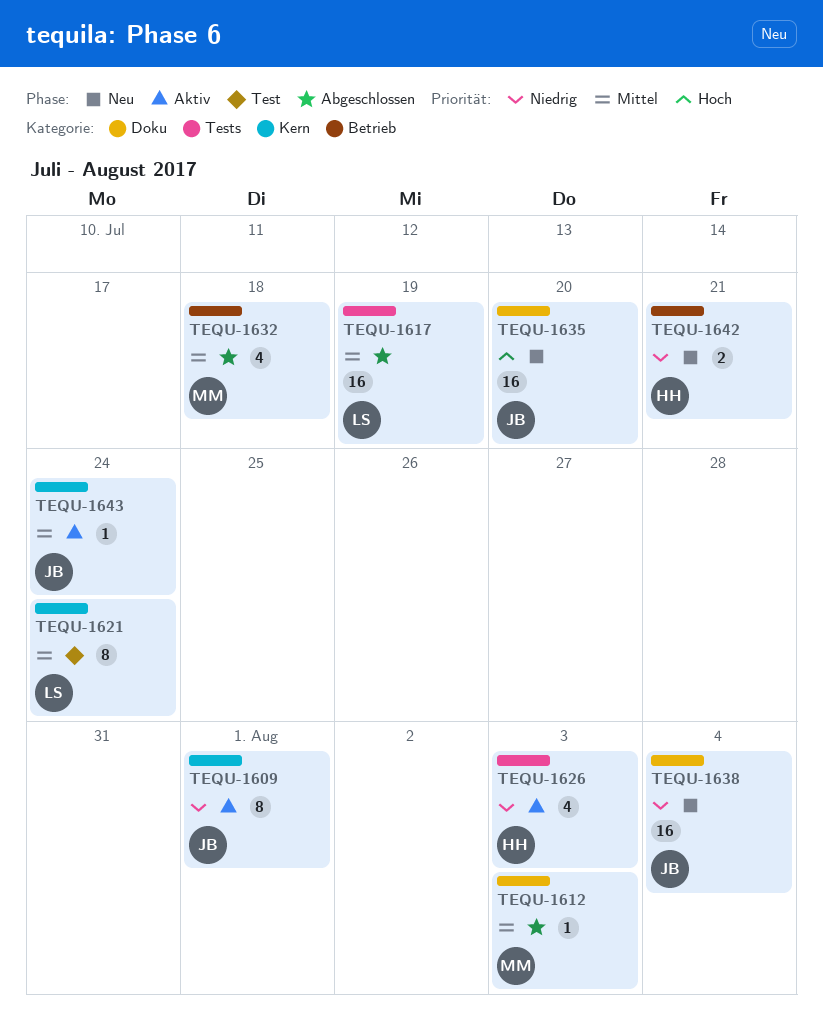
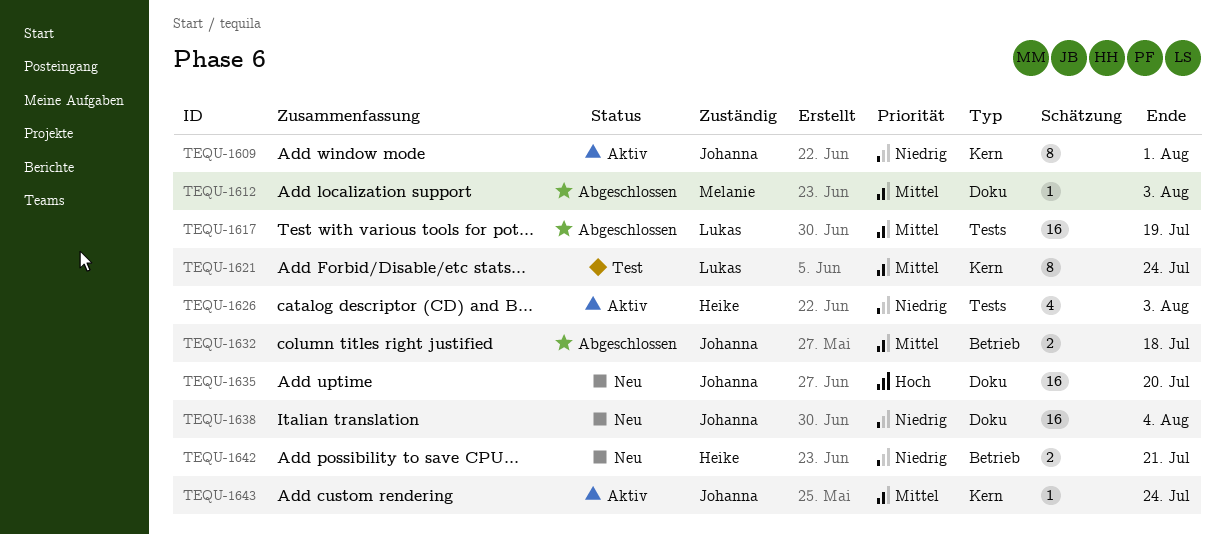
TEQU-1632, owner: Melanie -> Johanna
TEQU-1632, estimate: 4 -> 2

